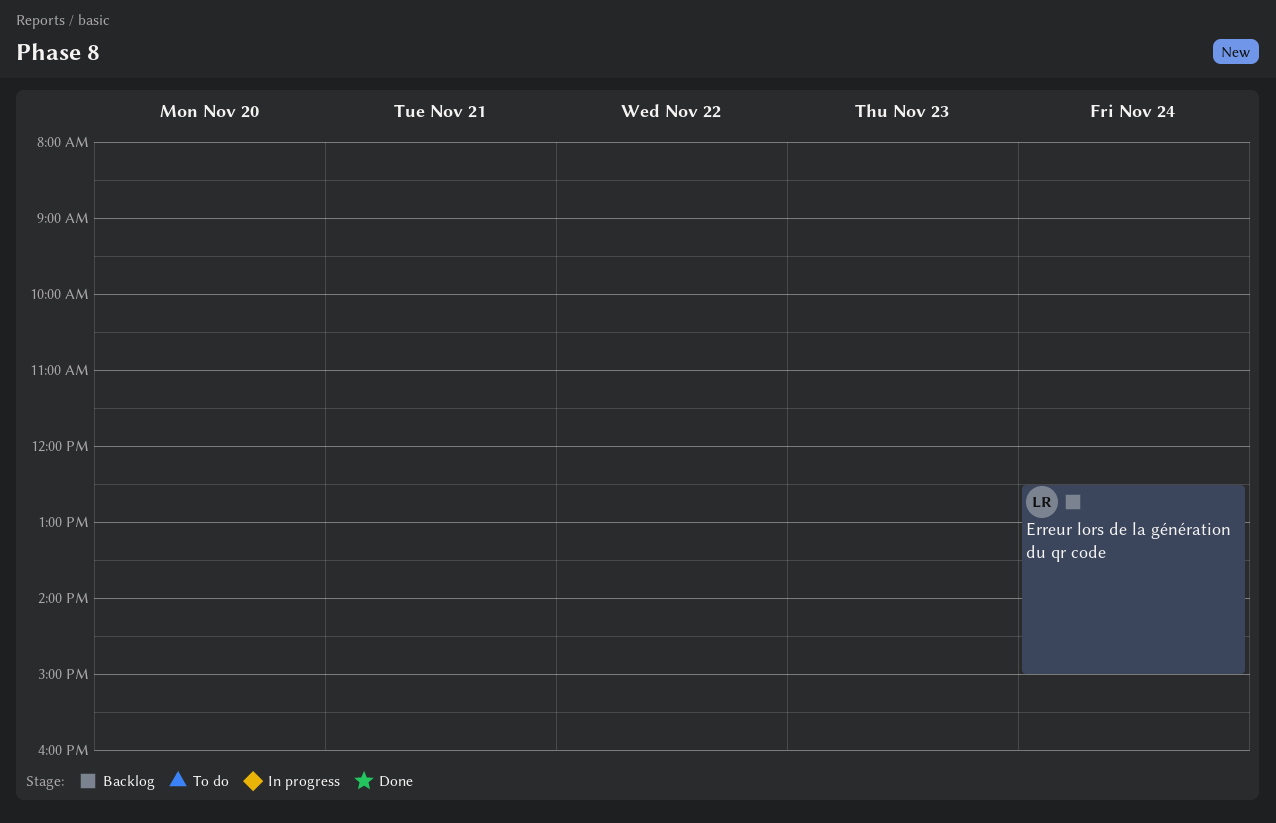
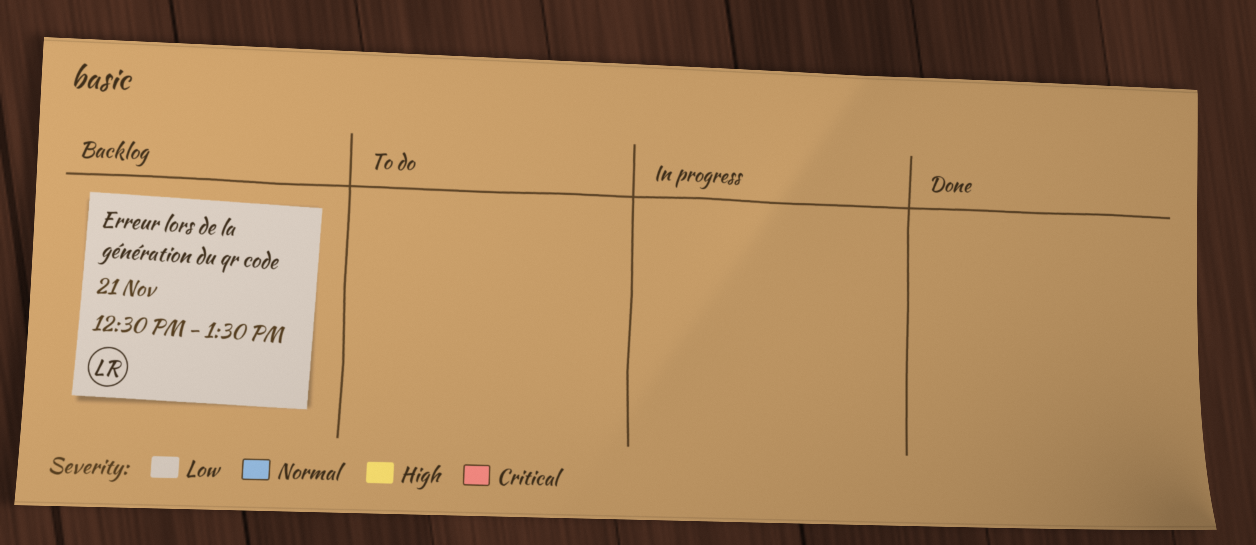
Erreur lors de la génération du qr code, day: Nov 24 -> Nov 21
Erreur lors de la génération du qr code, ends: 15:00 -> 13:30

